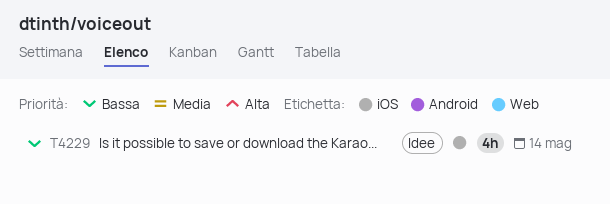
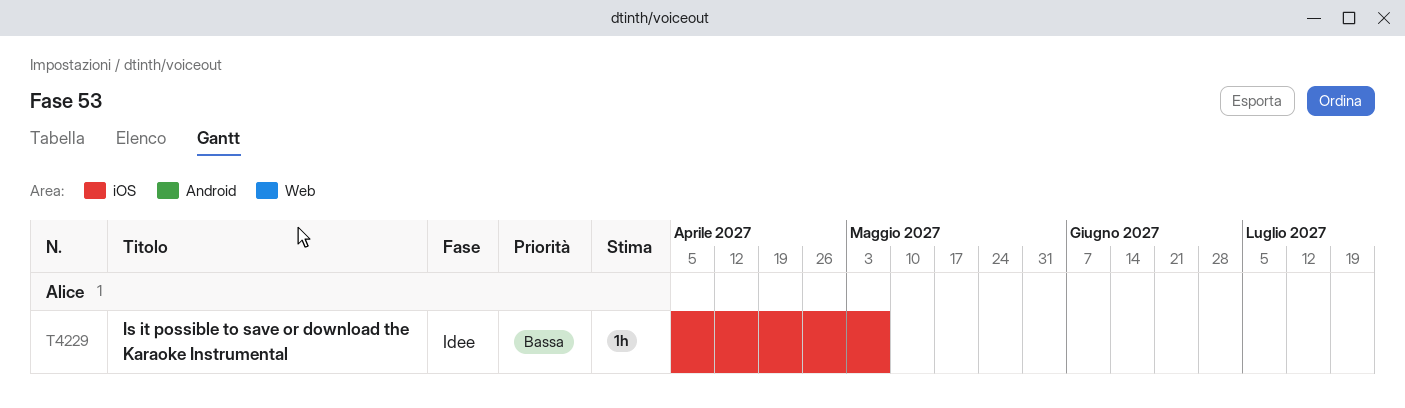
T4229, estimate: 4h -> 1h
T4229, due: May 14 -> May 7

